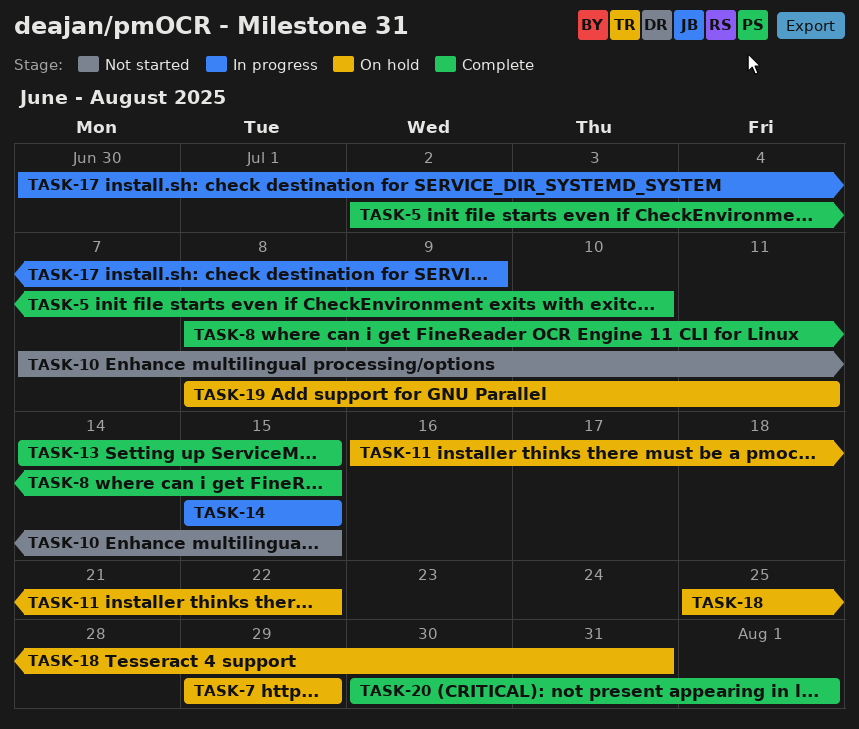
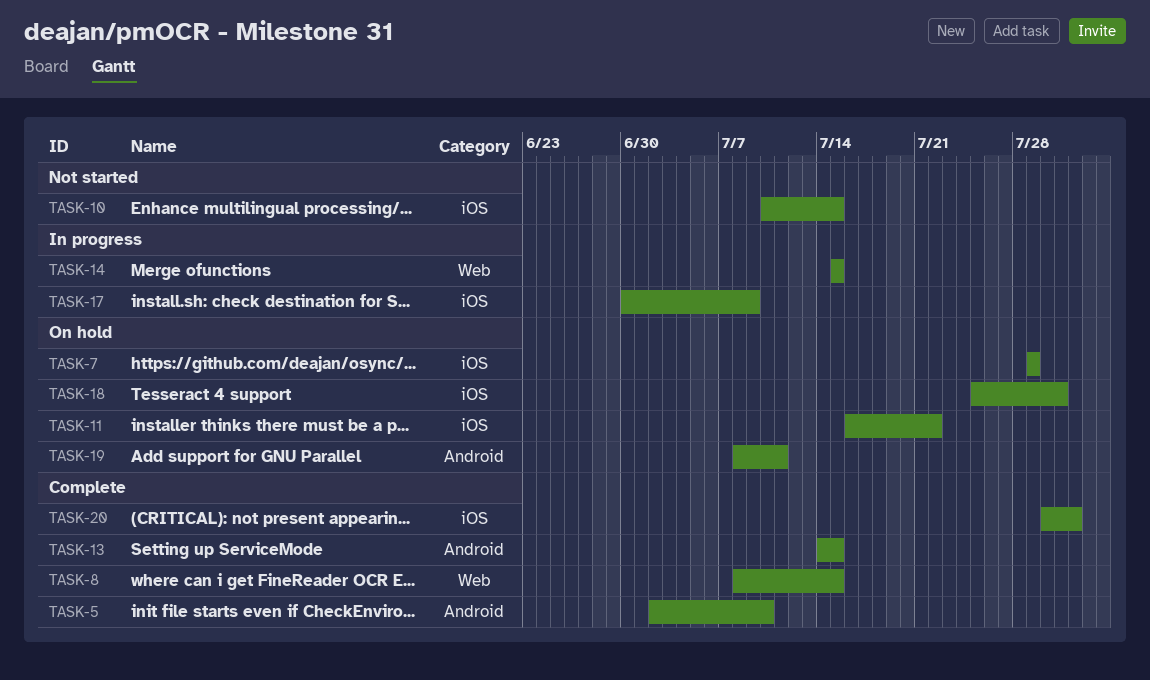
TASK-10, start: Jul 7 -> Jul 10

